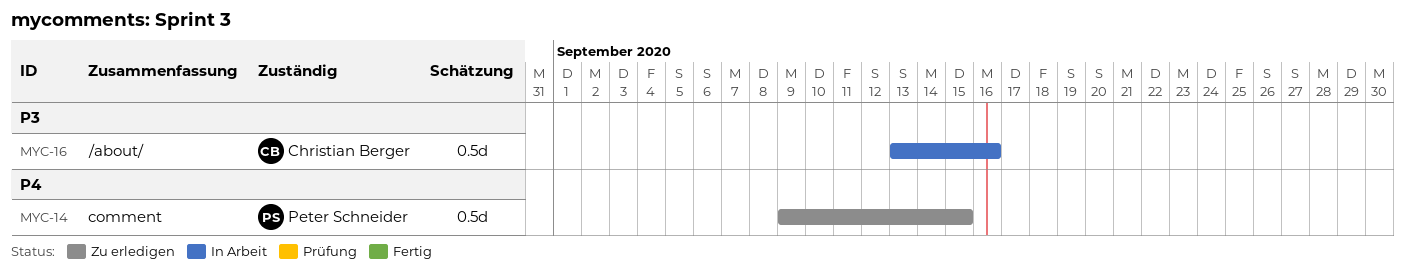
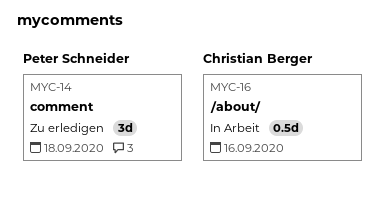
MYC-14, estimate: 0.5d -> 3d
MYC-14, due: Sep 15 -> Sep 18

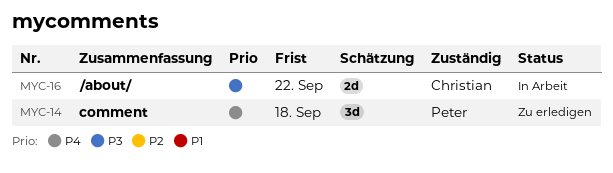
MYC-16, estimate: 0.5d -> 2d
MYC-16, due: Sep 16 -> Sep 22

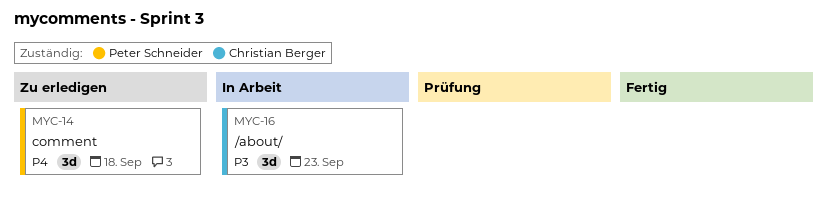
MYC-16, estimate: 2d -> 3d
MYC-16, due: Sep 22 -> Sep 23

